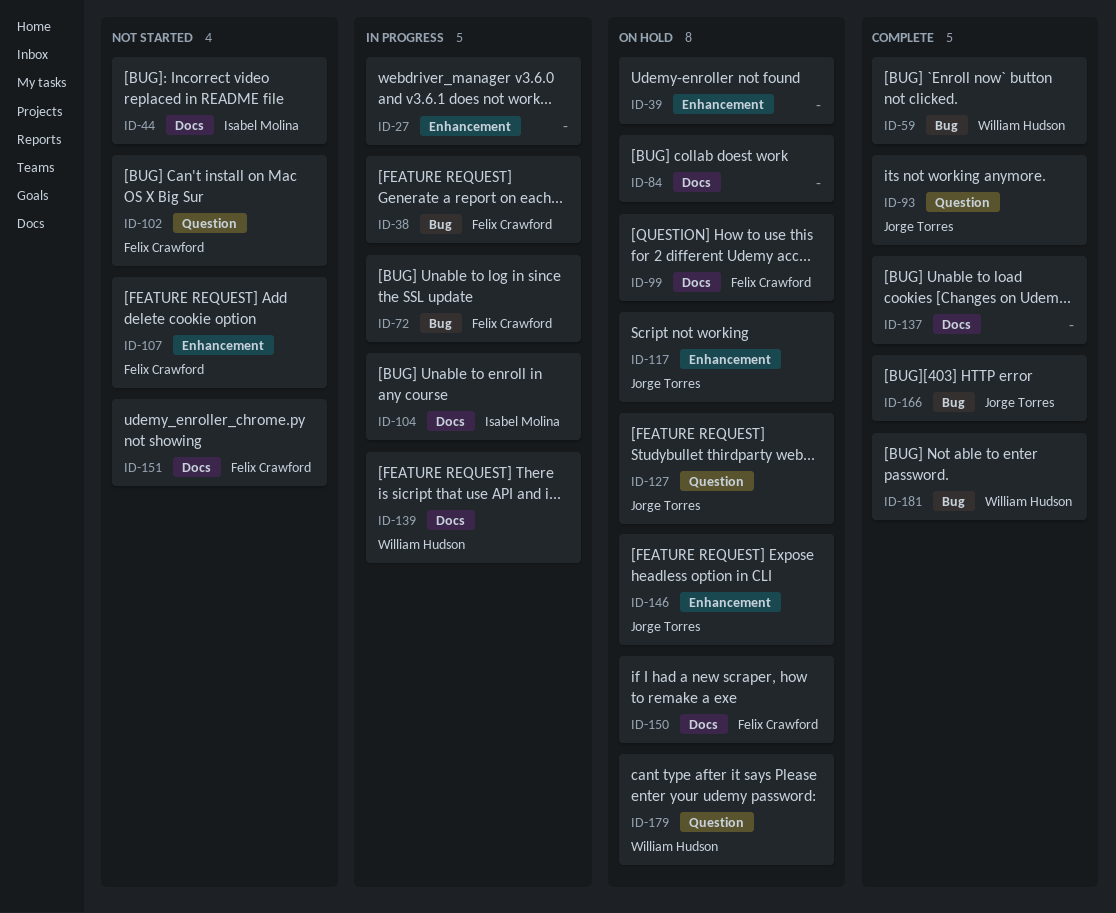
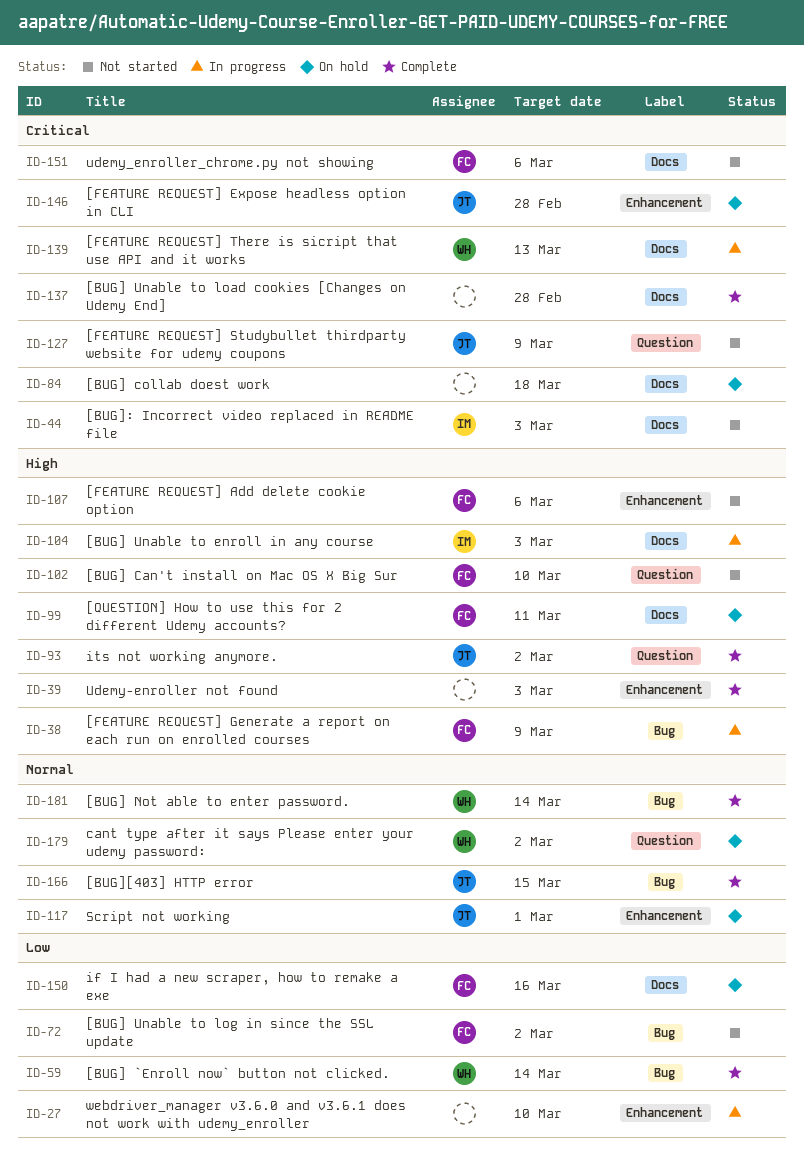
ID-39, status: On hold -> Complete
ID-72, status: In progress -> Not started
ID-127, status: On hold -> Not started

